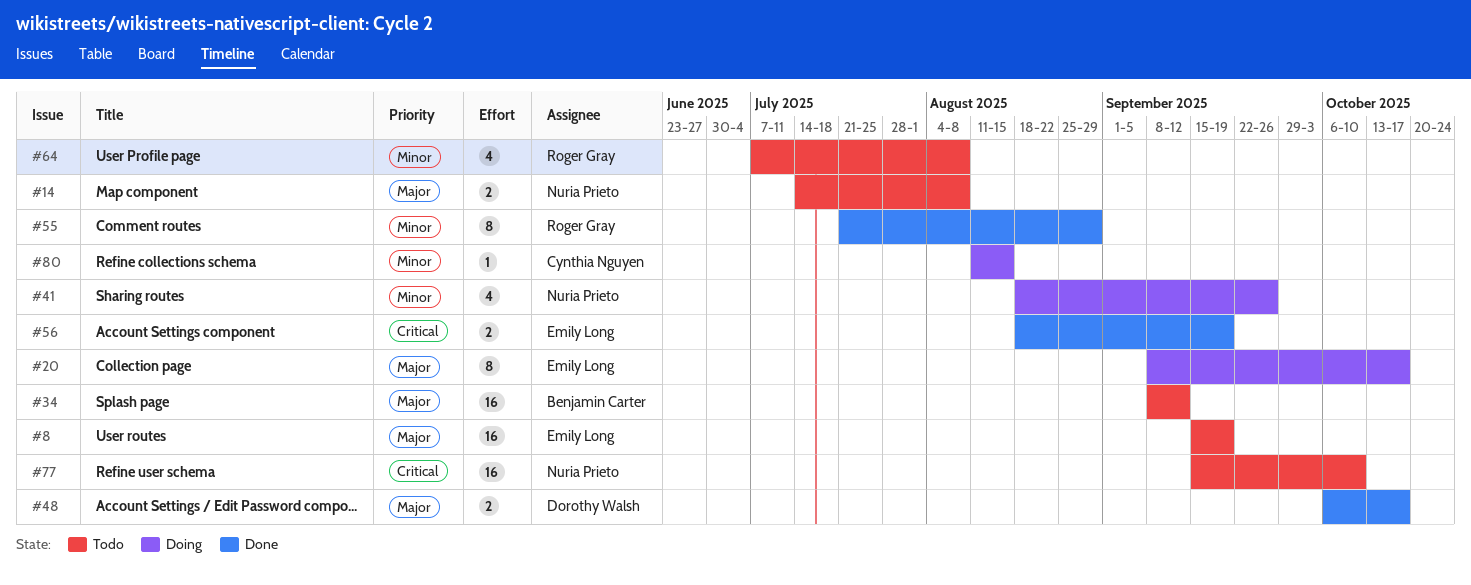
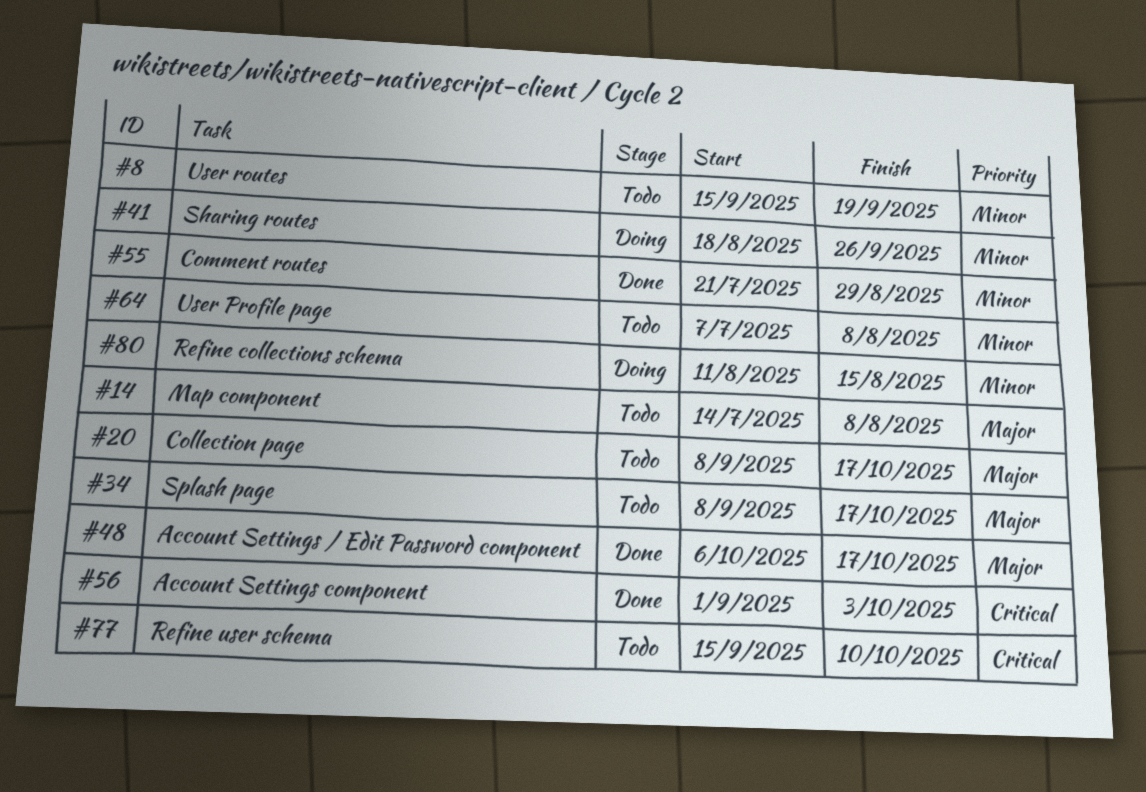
#8, priority: Major -> Minor
#20, status: Doing -> Todo
#34, due: Sep 12 -> Oct 17
#56, start: Aug 18 -> Sep 1
#56, due: Sep 19 -> Oct 3

